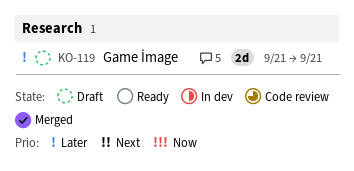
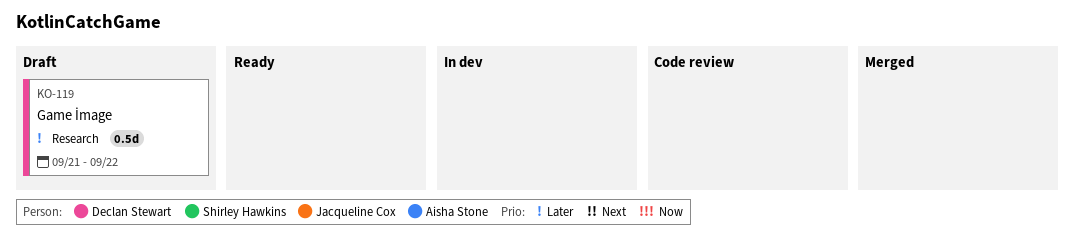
KO-119, estimate: 2d -> 0.5d
KO-119, due: Sep 21 -> Sep 22

